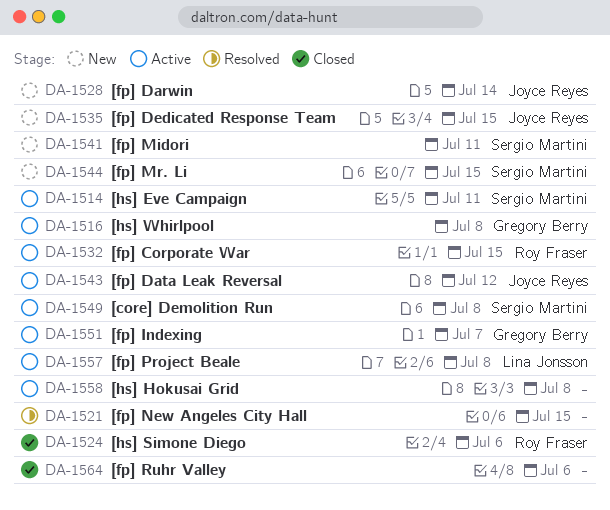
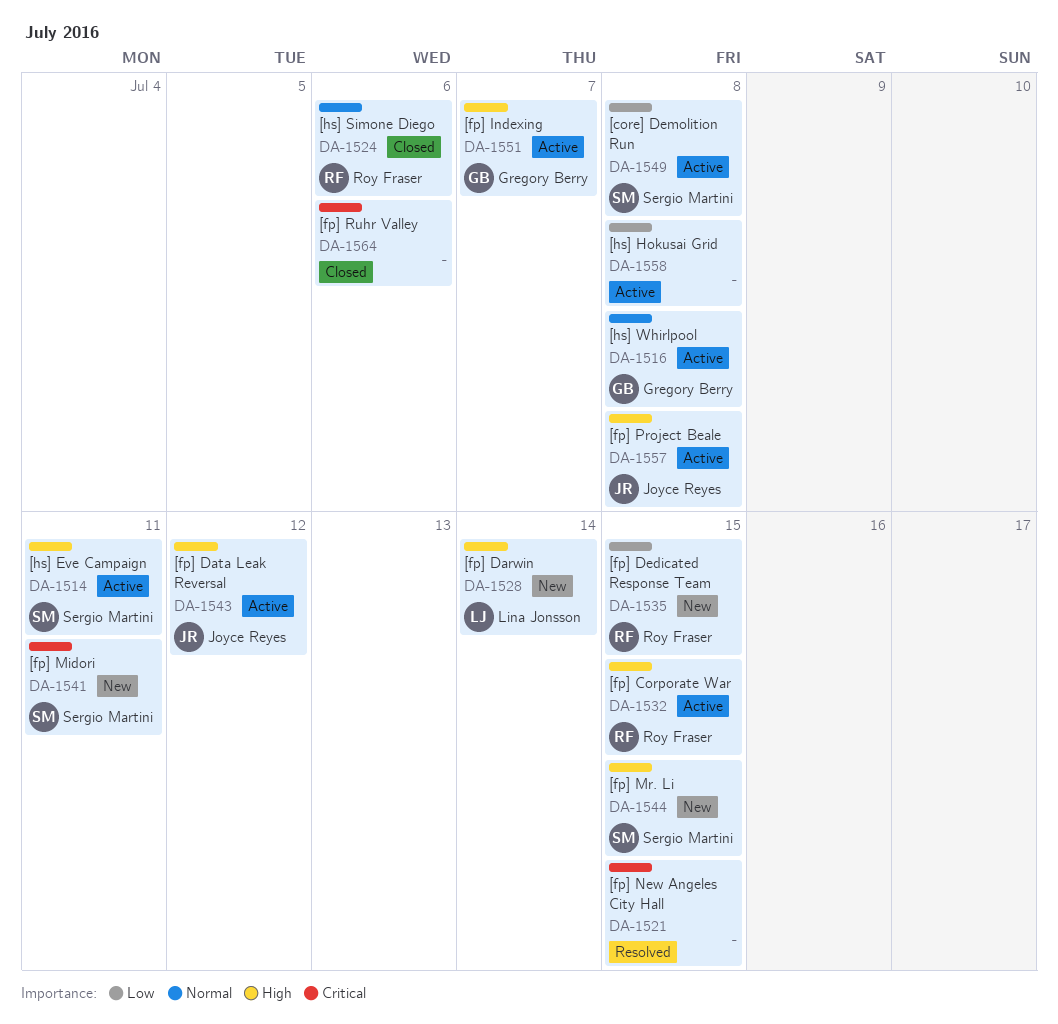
DA-1528, owner: Joyce Reyes -> Lina Jonsson
DA-1535, owner: Joyce Reyes -> Roy Fraser
DA-1557, owner: Lina Jonsson -> Joyce Reyes

